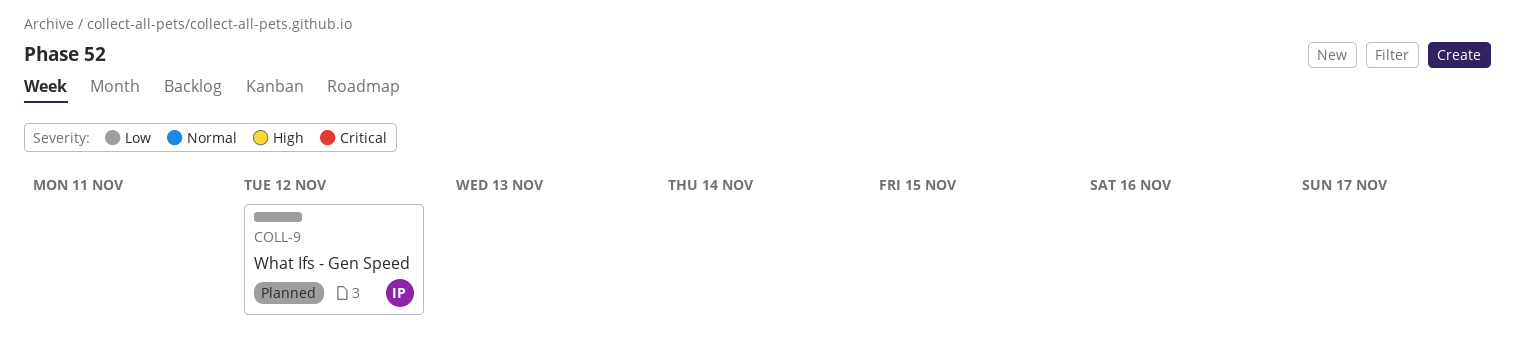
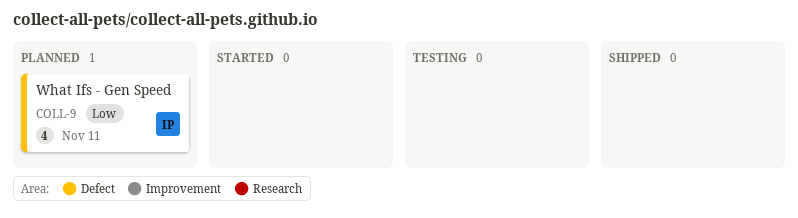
COLL-9, due: Nov 12 -> Nov 11

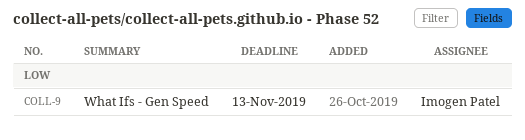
COLL-9, due: Nov 11 -> Nov 13

